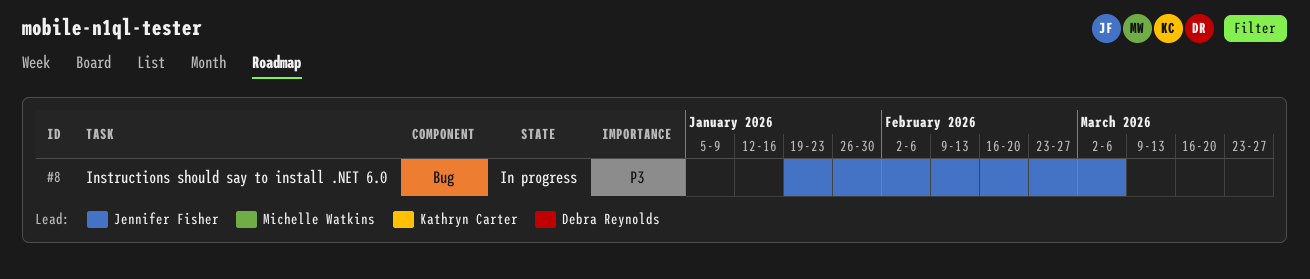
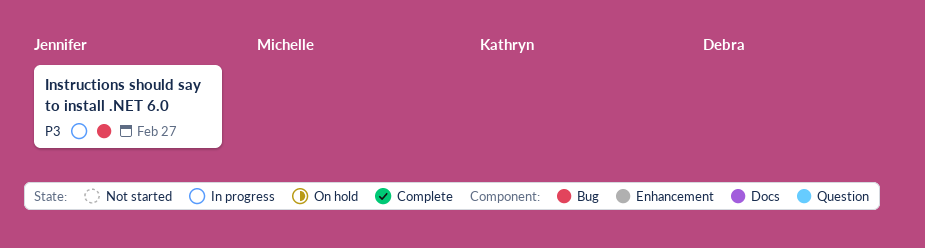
Instructions should say to install .NET 6.0, due: Mar 6 -> Feb 27

